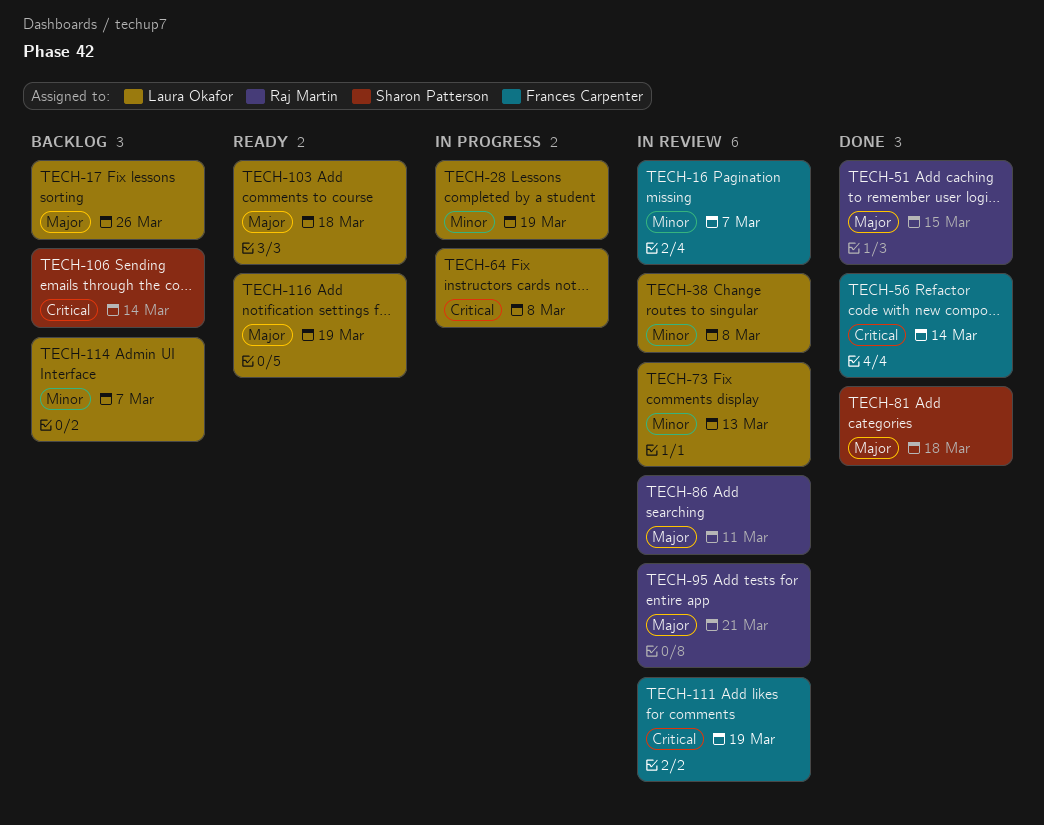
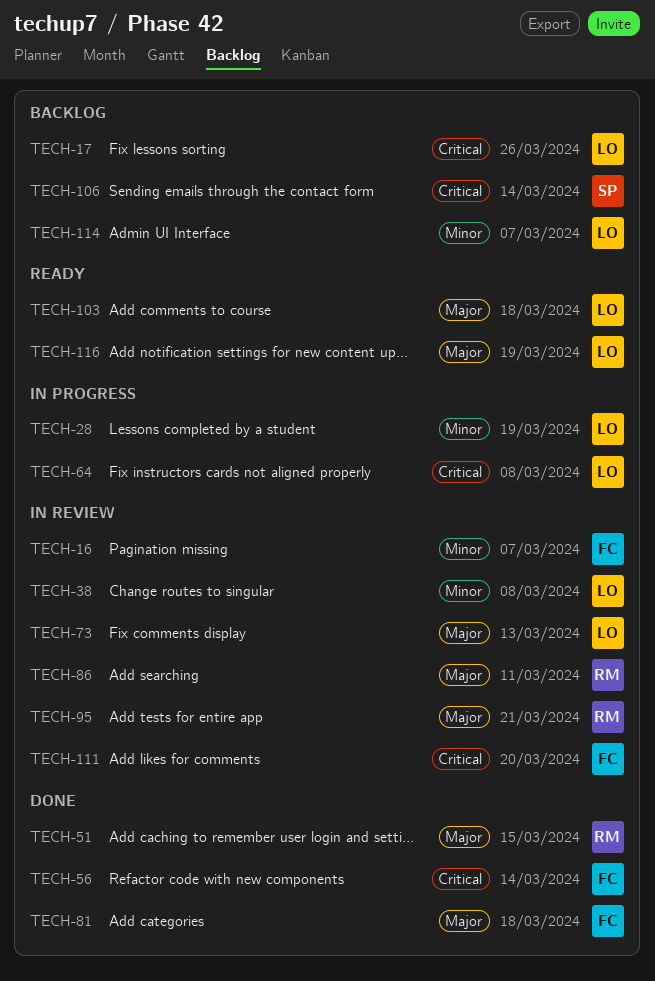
TECH-17, priority: Major -> Critical
TECH-73, priority: Minor -> Major
TECH-81, owner: Sharon Patterson -> Frances Carpenter
TECH-111, due: Mar 19 -> Mar 20

